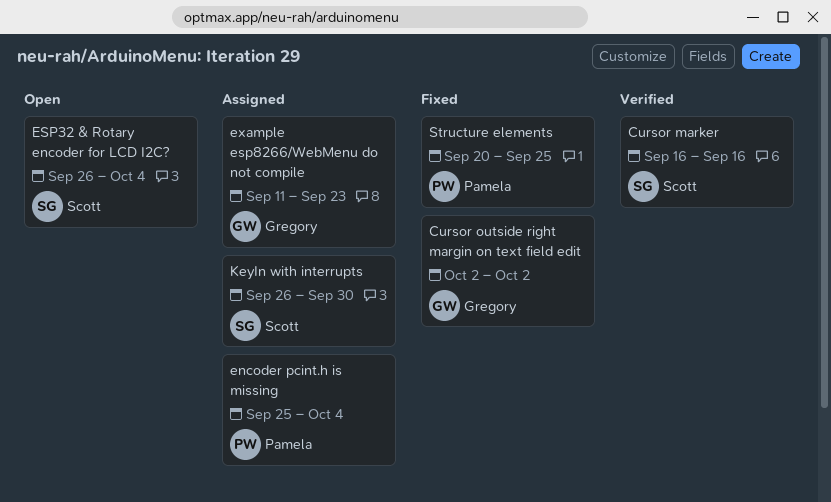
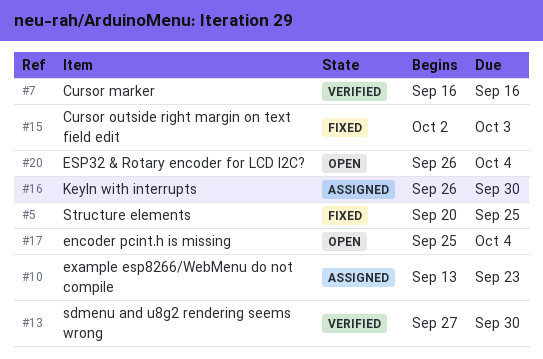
Cursor outside right margin on text field edit, due: Oct 2 -> Oct 3
encoder pcint.h is missing, status: Assigned -> Open
example esp8266/WebMenu do not compile, start: Sep 11 -> Sep 13
sdmenu and u8g2 rendering seems wrong: none -> present

